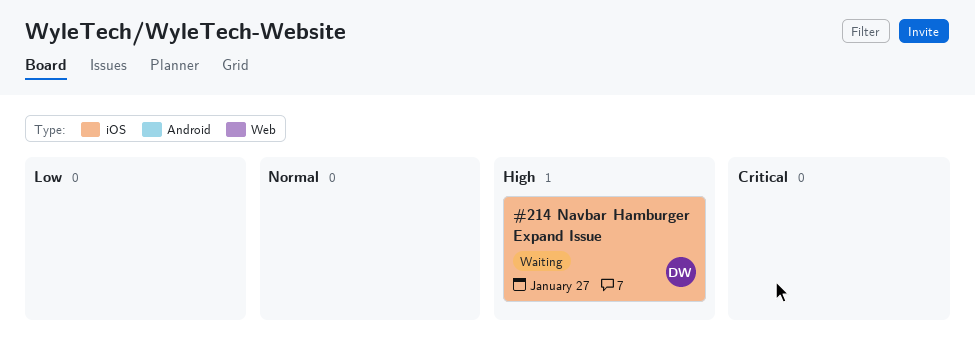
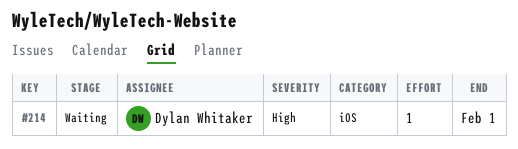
#214, due: Jan 27 -> Feb 1

